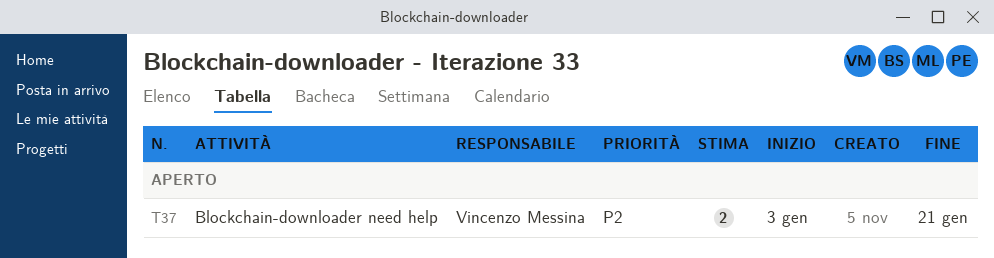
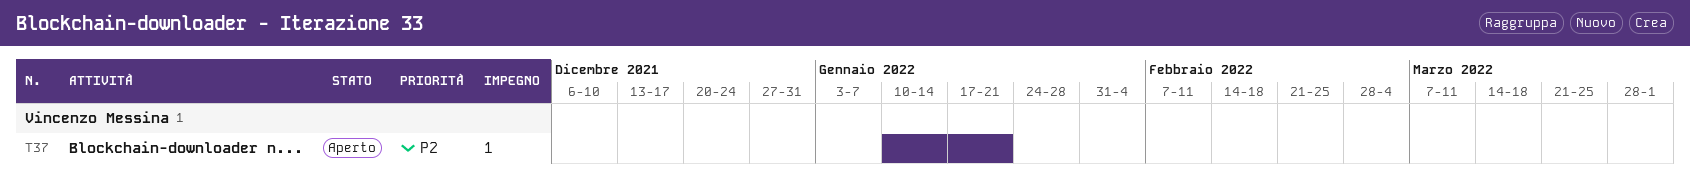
T37, estimate: 2 -> 1
T37, start: Jan 3 -> Jan 10

